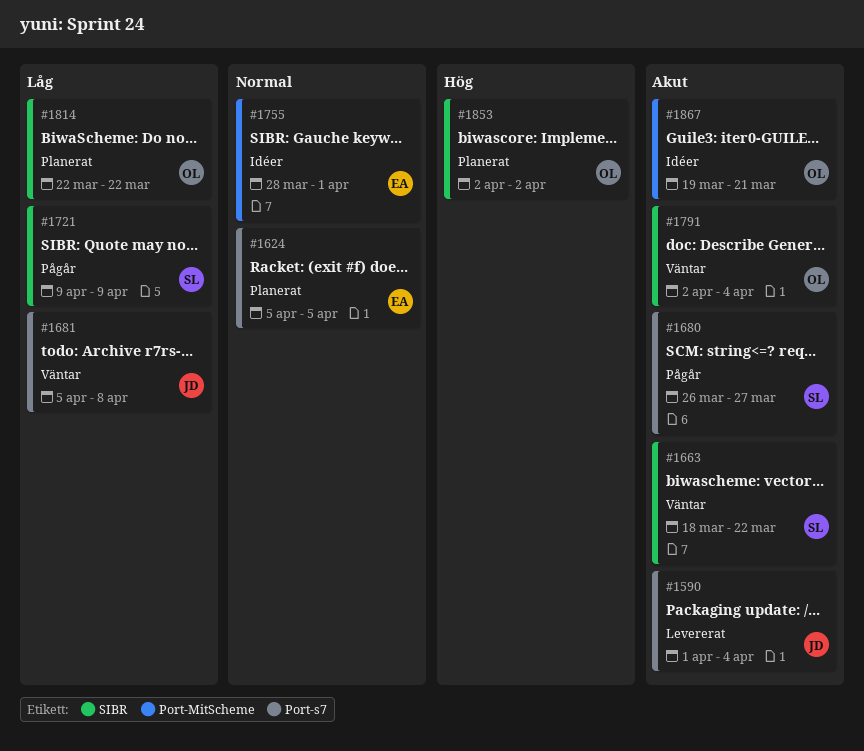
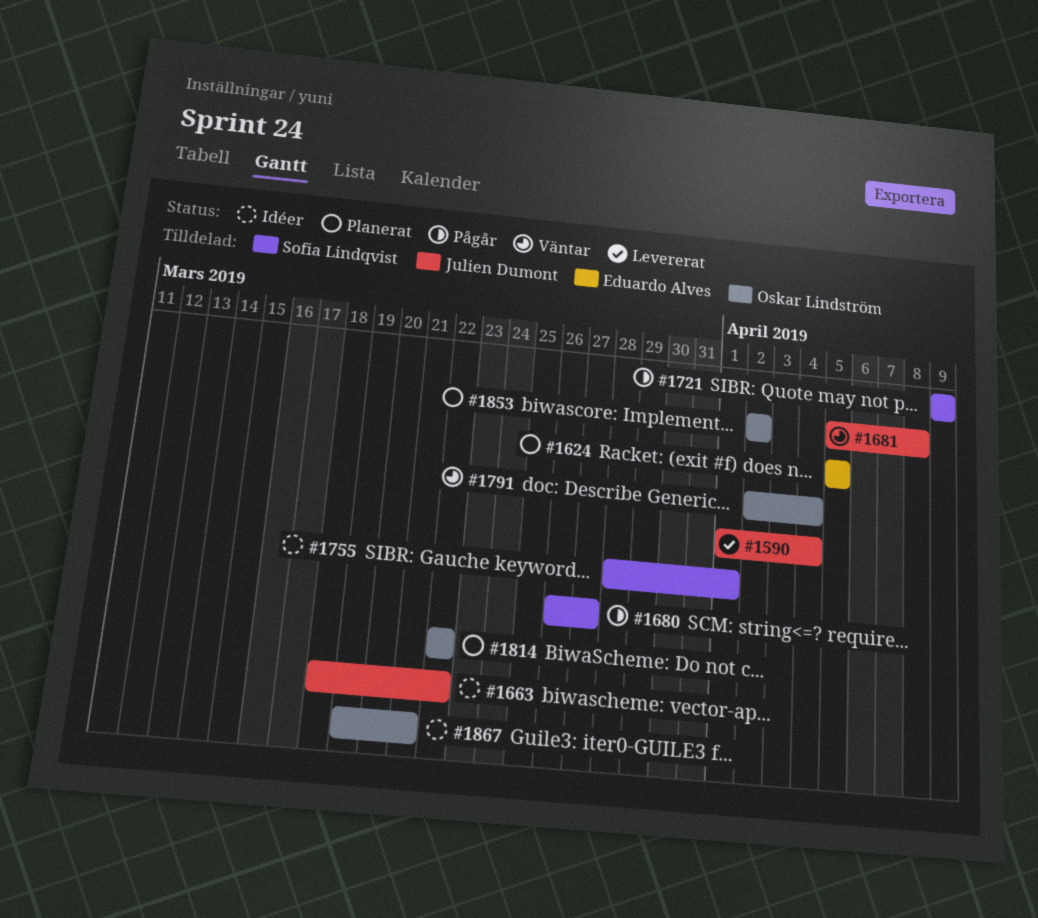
#1663, status: Väntar -> Idéer
#1663, owner: Sofia Lindqvist -> Julien Dumont
#1755, owner: Eduardo Alves -> Sofia Lindqvist

